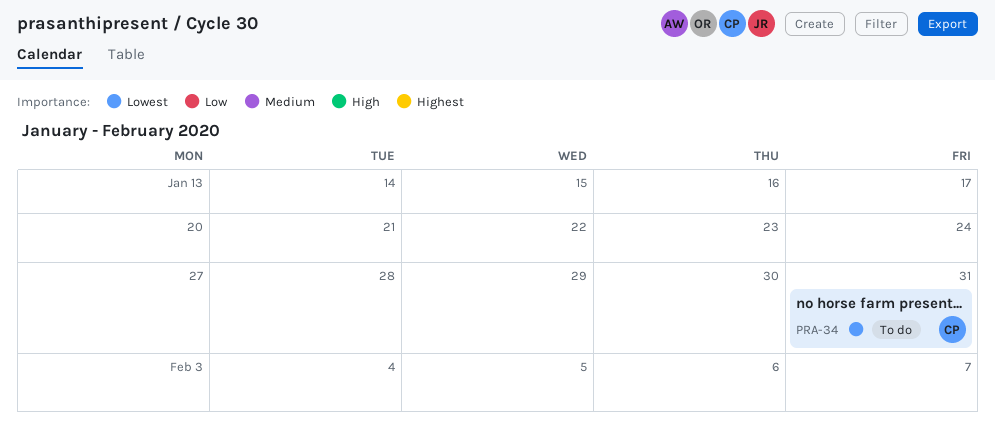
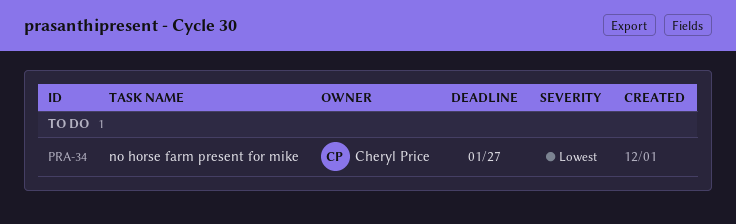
PRA-34, due: Jan 31 -> Jan 27

